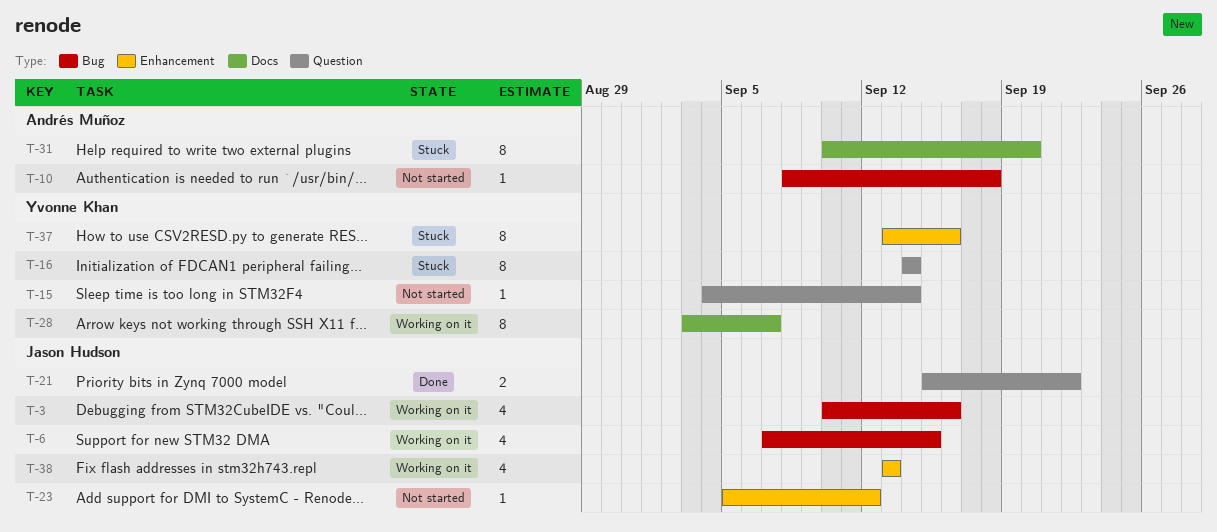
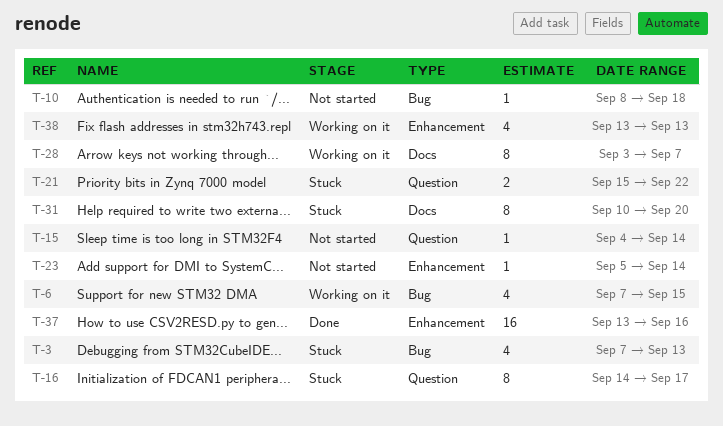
T-3, status: Working on it -> Stuck
T-3, start: Sep 10 -> Sep 7
T-3, due: Sep 16 -> Sep 13
T-16, due: Sep 14 -> Sep 17
T-21, status: Done -> Stuck
T-23, due: Sep 12 -> Sep 14
T-37, status: Stuck -> Done
T-37, estimate: 8 -> 16

